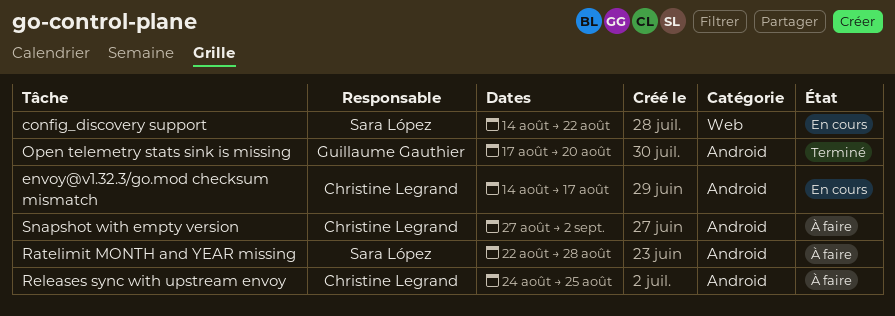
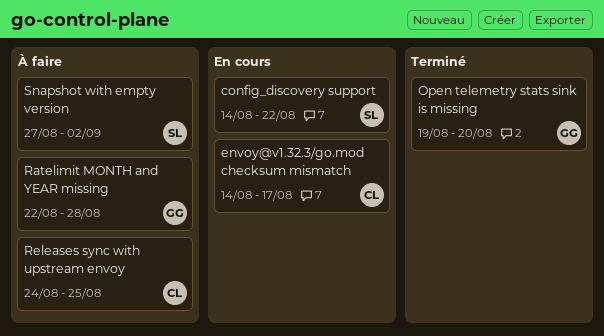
Open telemetry stats sink is missing, start: Aug 17 -> Aug 19
Ratelimit MONTH and YEAR missing, owner: Sara López -> Guillaume Gauthier
Snapshot with empty version, owner: Christine Legrand -> Sara López

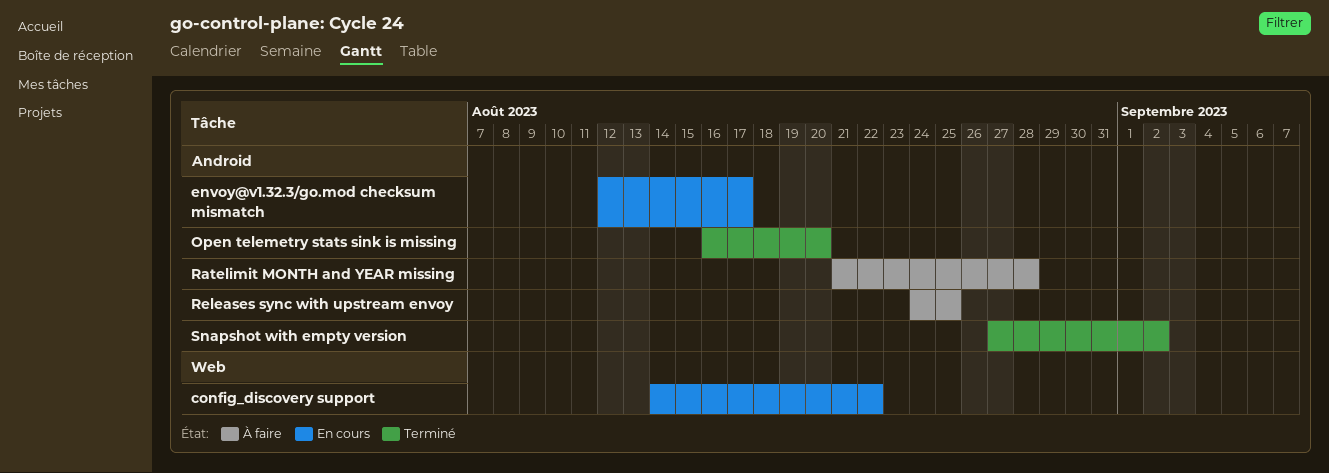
envoy@v1.32.3/go.mod checksum mismatch, start: Aug 14 -> Aug 12
Open telemetry stats sink is missing, start: Aug 19 -> Aug 16
Ratelimit MONTH and YEAR missing, start: Aug 22 -> Aug 21
Snapshot with empty version, status: À faire -> Terminé

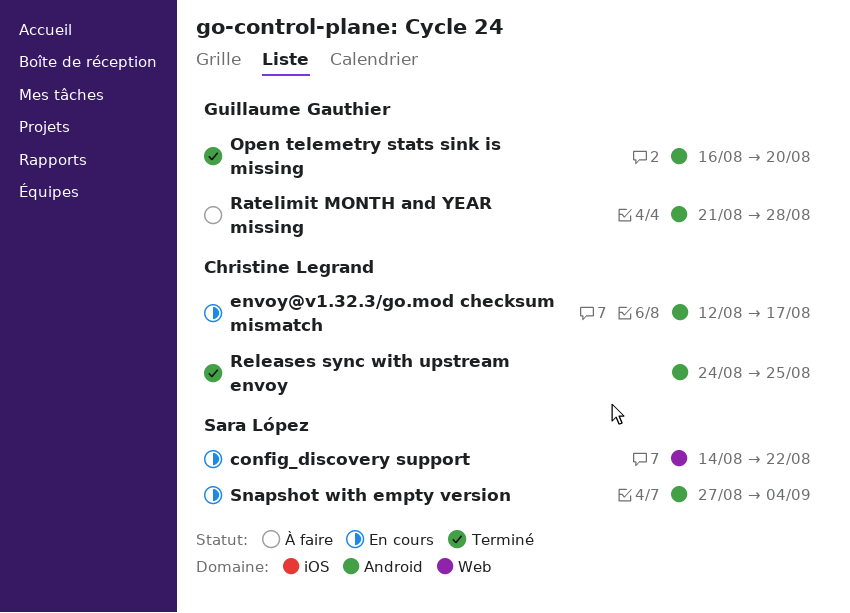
Releases sync with upstream envoy, status: À faire -> Terminé
Snapshot with empty version, status: Terminé -> En cours
Snapshot with empty version, due: Sep 2 -> Sep 4

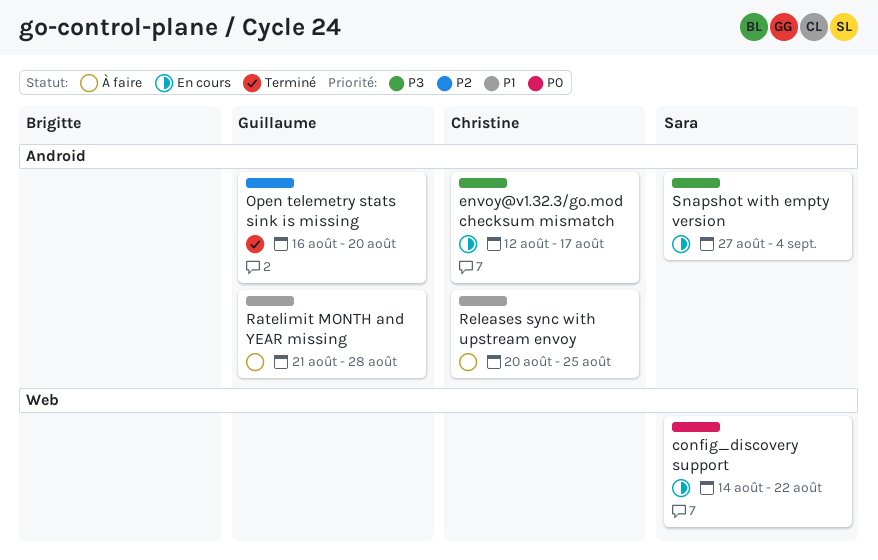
Releases sync with upstream envoy, status: Terminé -> À faire
Releases sync with upstream envoy, start: Aug 24 -> Aug 20

